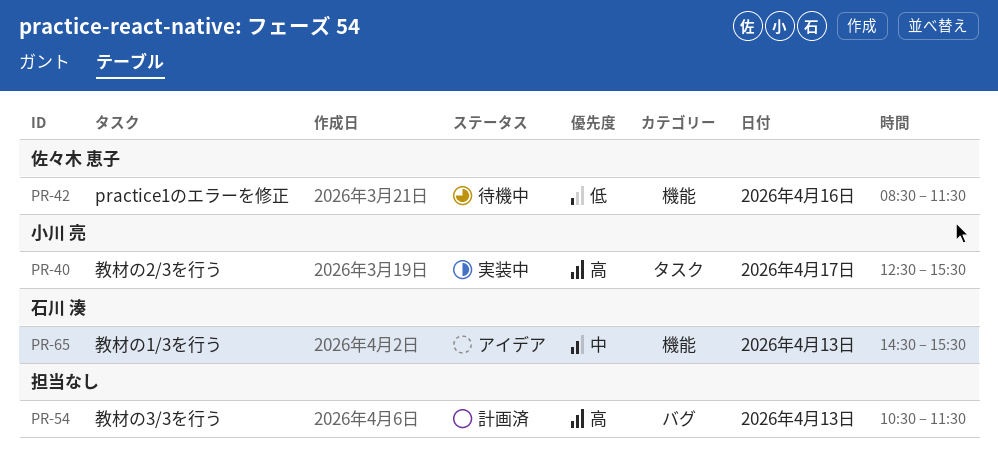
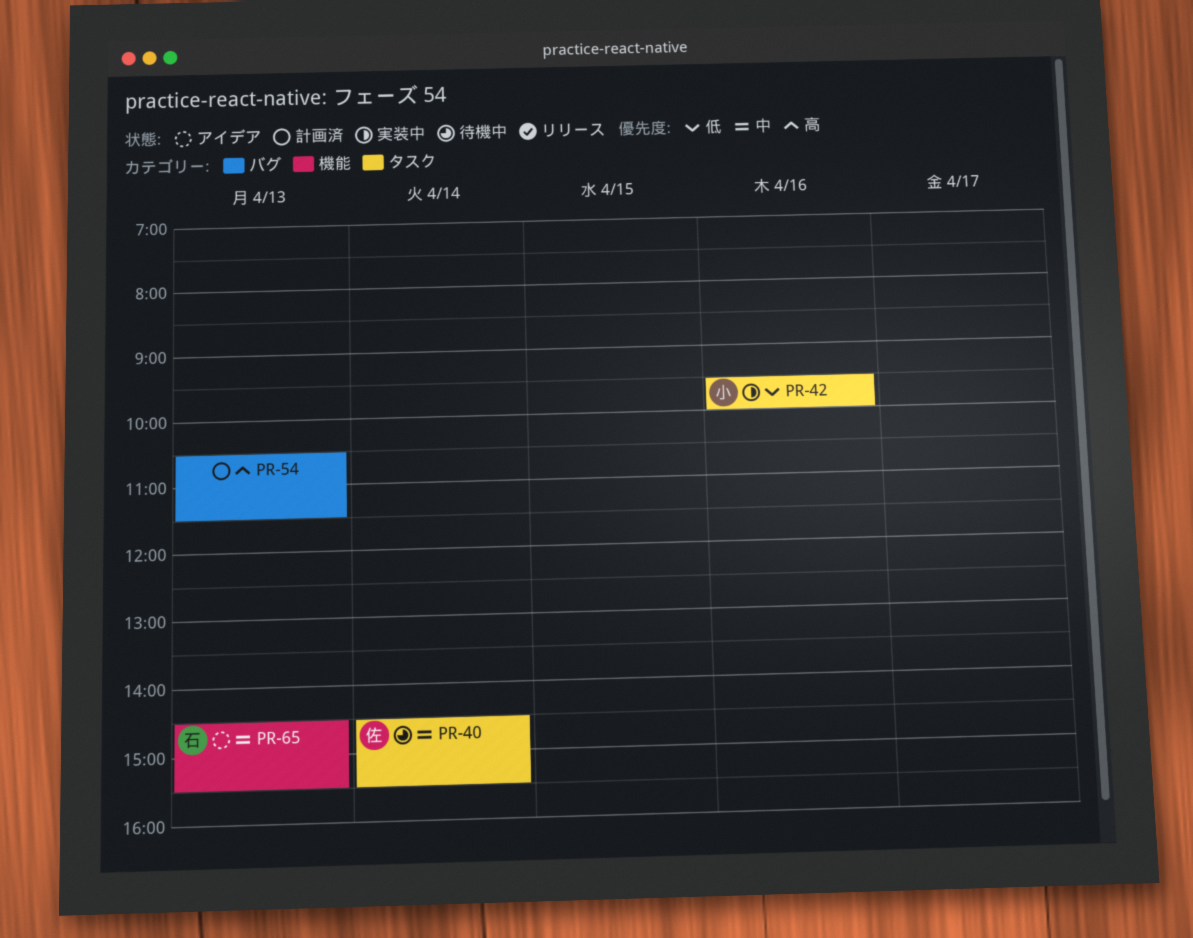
PR-40, status: 実装中 -> 待機中
PR-40, owner: 小川 亮 -> 佐々木 恵子
PR-40, priority: 高 -> 中
PR-40, day: Apr 17 -> Apr 14
PR-40, begins: 12:30 -> 14:30
PR-42, status: 待機中 -> 実装中
PR-42, owner: 佐々木 恵子 -> 小川 亮
PR-42, label: 機能 -> タスク
PR-42, begins: 08:30 -> 09:30
PR-42, ends: 11:30 -> 10:00

